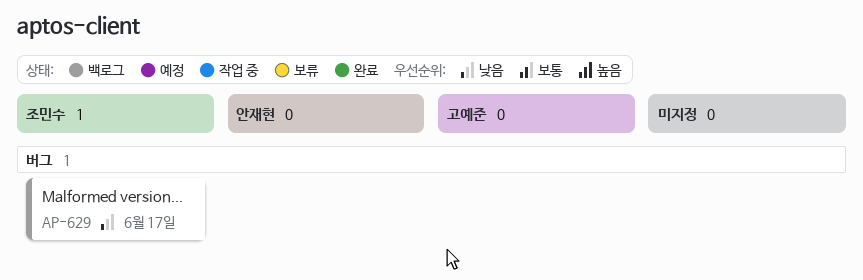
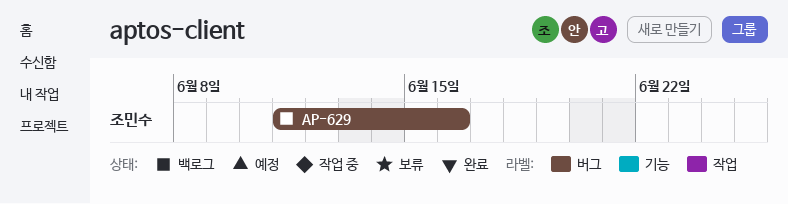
AP-629, due: Jun 17 -> Jun 16

